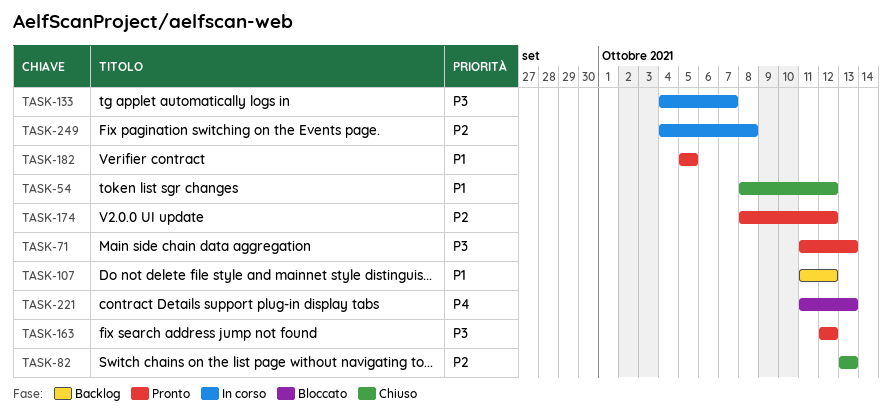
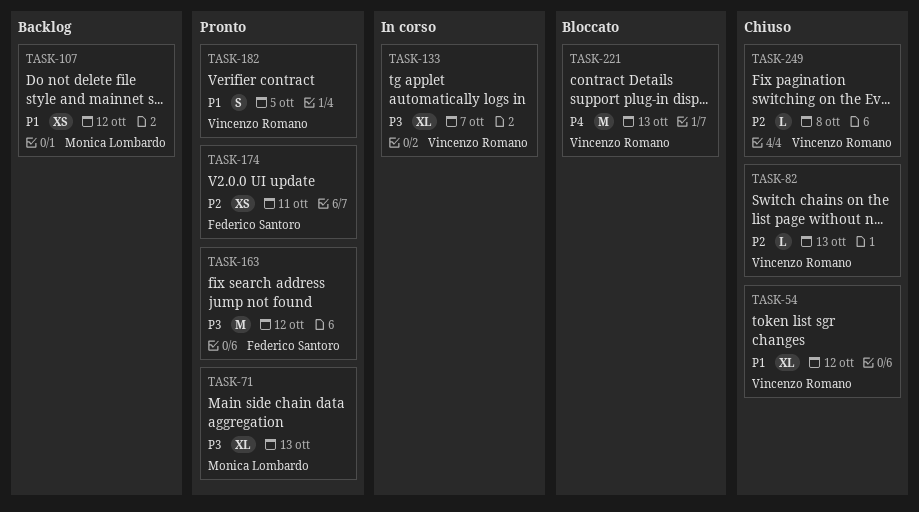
TASK-174, due: Oct 12 -> Oct 11
TASK-249, status: In corso -> Chiuso

